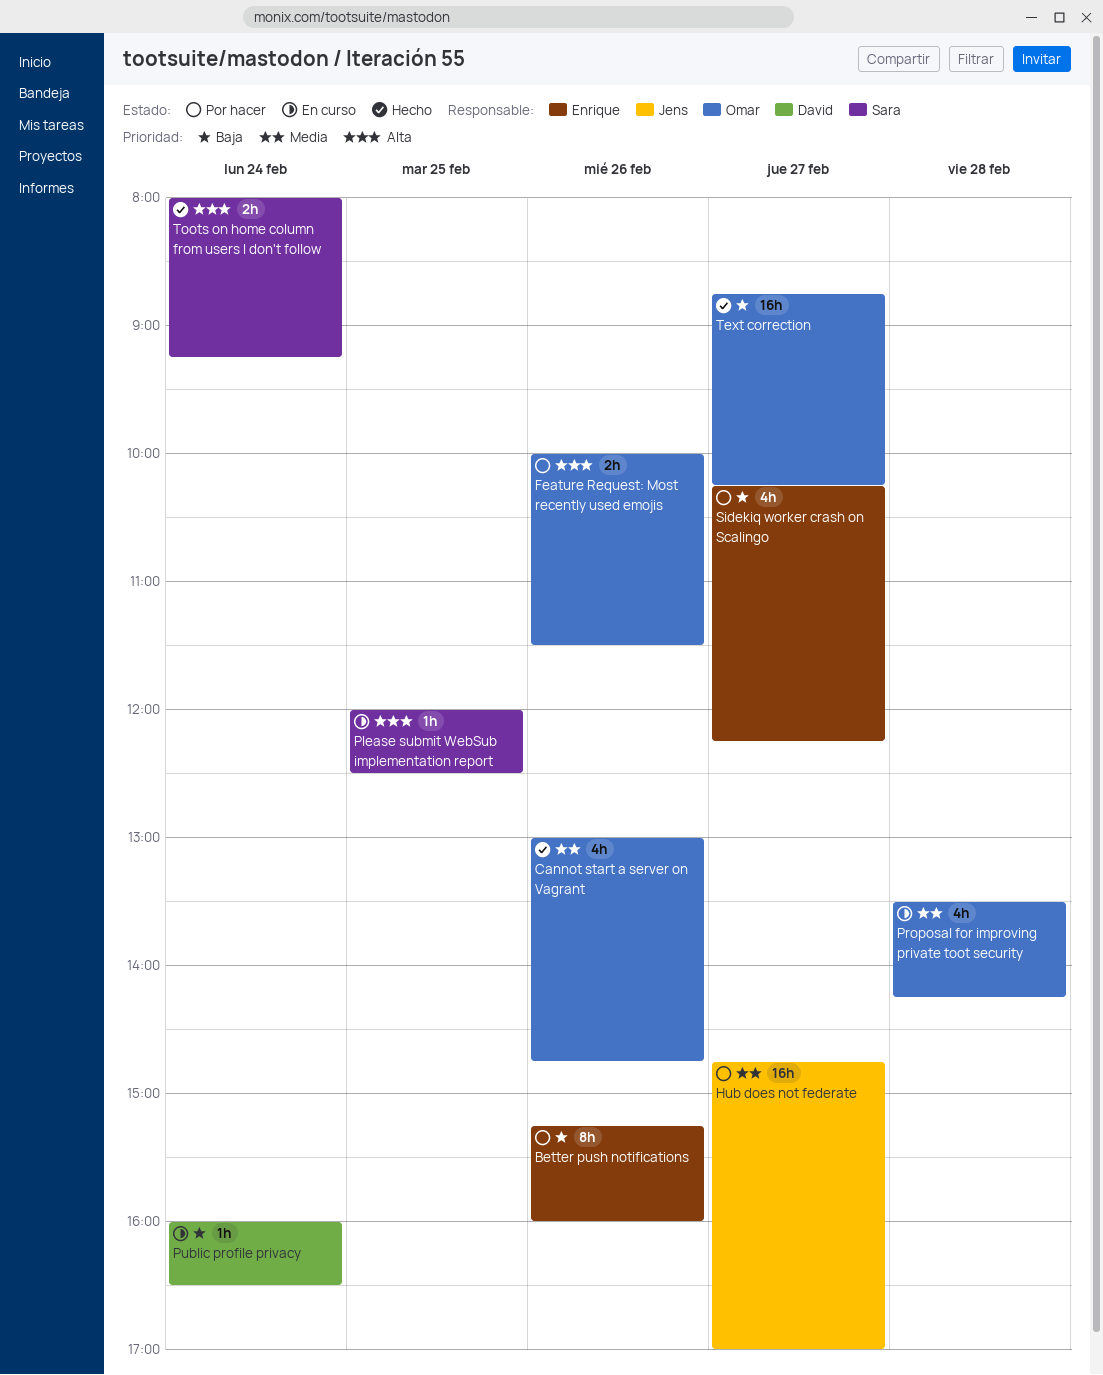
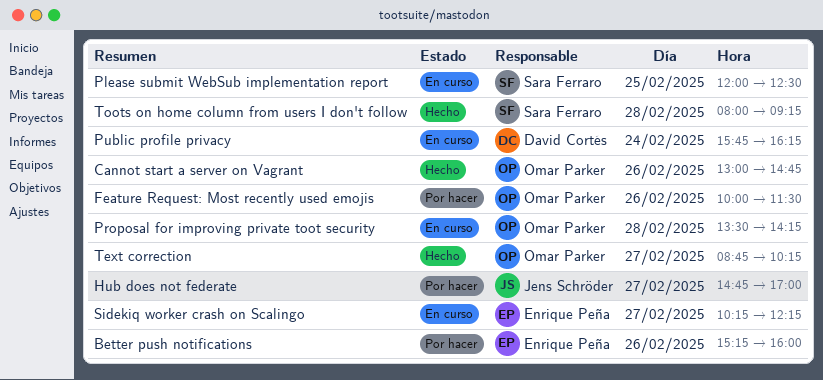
Public profile privacy, begins: 16:00 -> 15:45
Public profile privacy, ends: 16:30 -> 16:15
Sidekiq worker crash on Scalingo, status: Por hacer -> En curso
Toots on home column from users I don't follow, day: Feb 24 -> Feb 28

